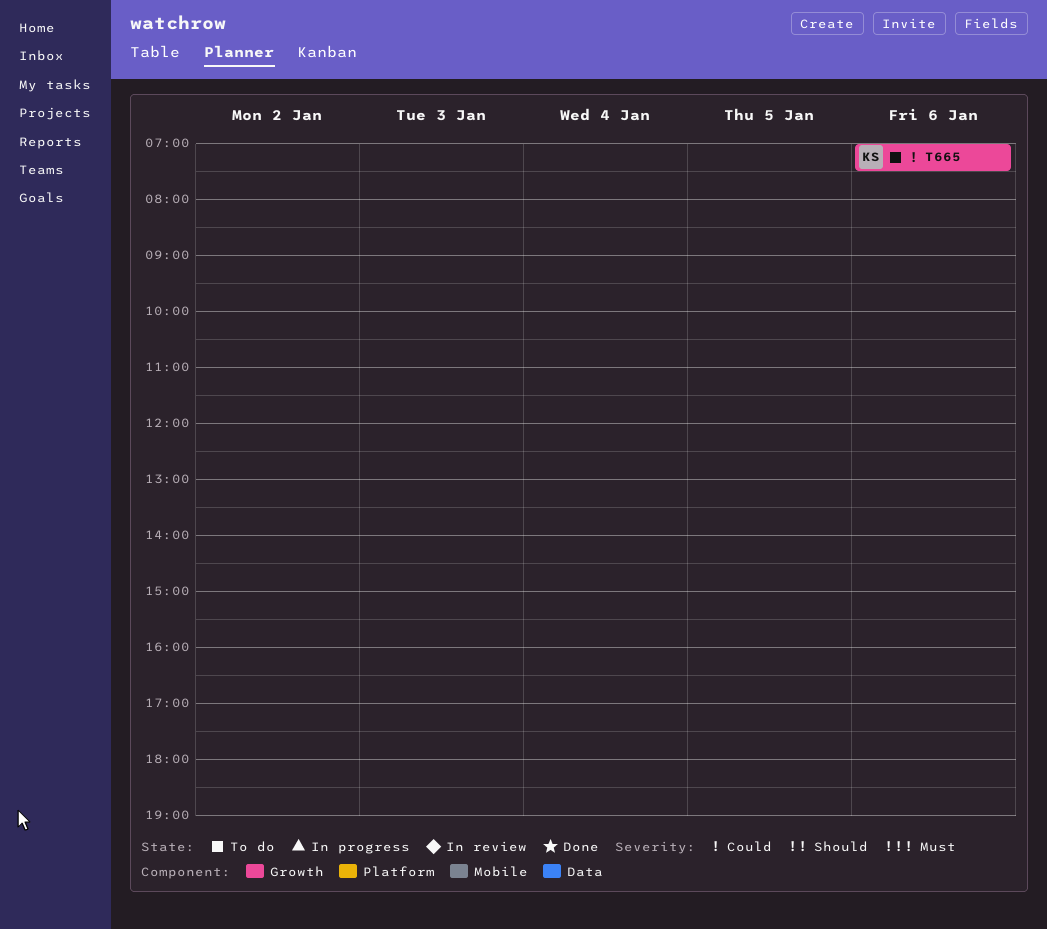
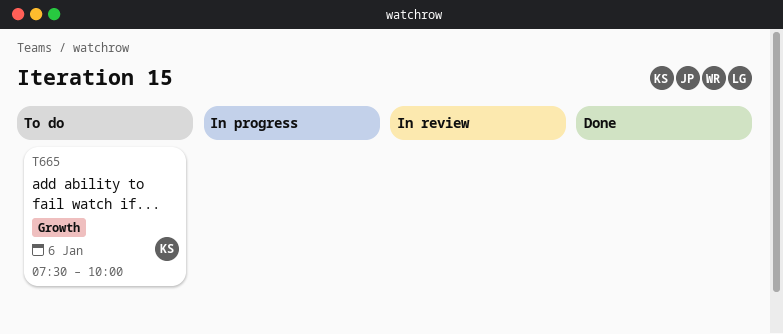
T665, begins: 07:00 -> 07:30
T665, ends: 07:30 -> 10:00

